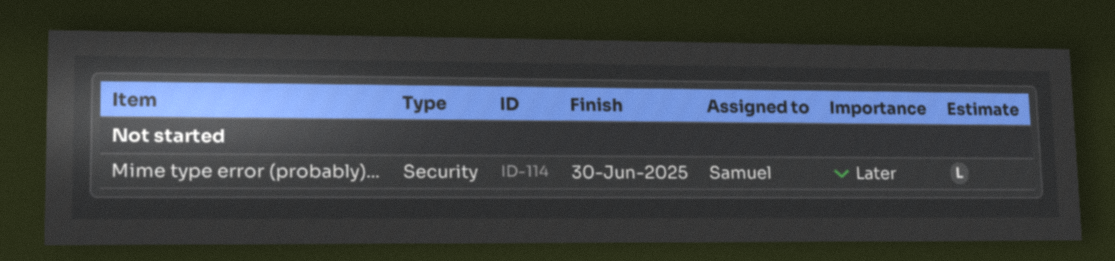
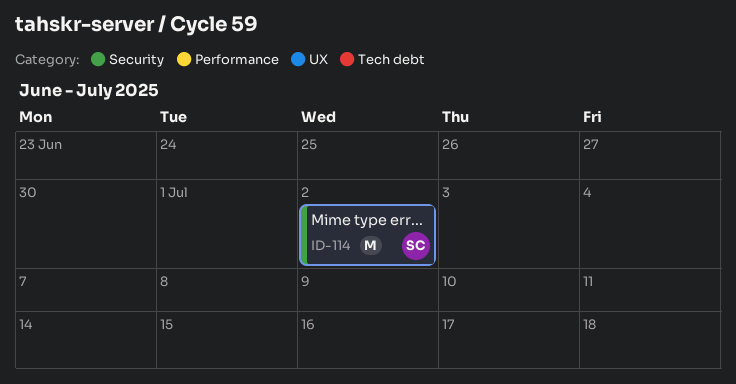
ID-114, estimate: L -> M
ID-114, due: Jun 30 -> Jul 2

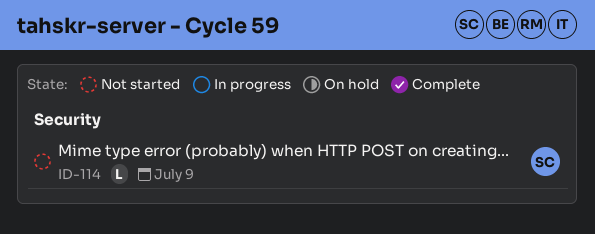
ID-114, estimate: M -> L
ID-114, due: Jul 2 -> Jul 9

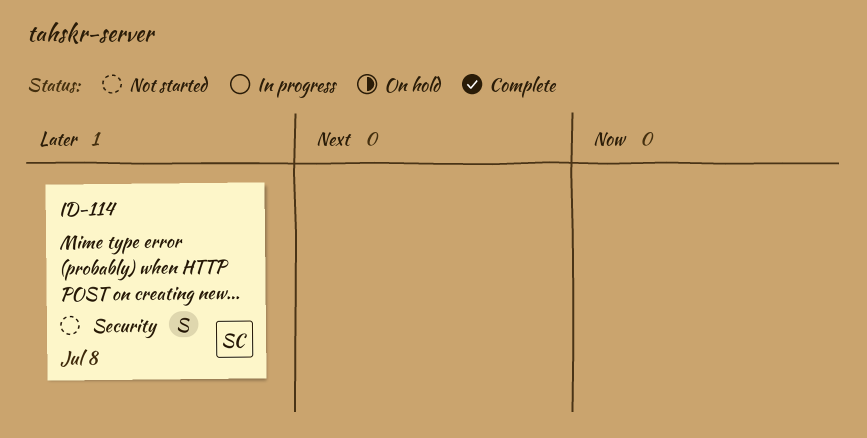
ID-114, estimate: L -> S
ID-114, due: Jul 9 -> Jul 8

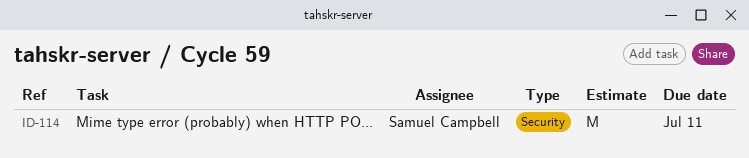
ID-114, estimate: S -> M
ID-114, due: Jul 8 -> Jul 11

